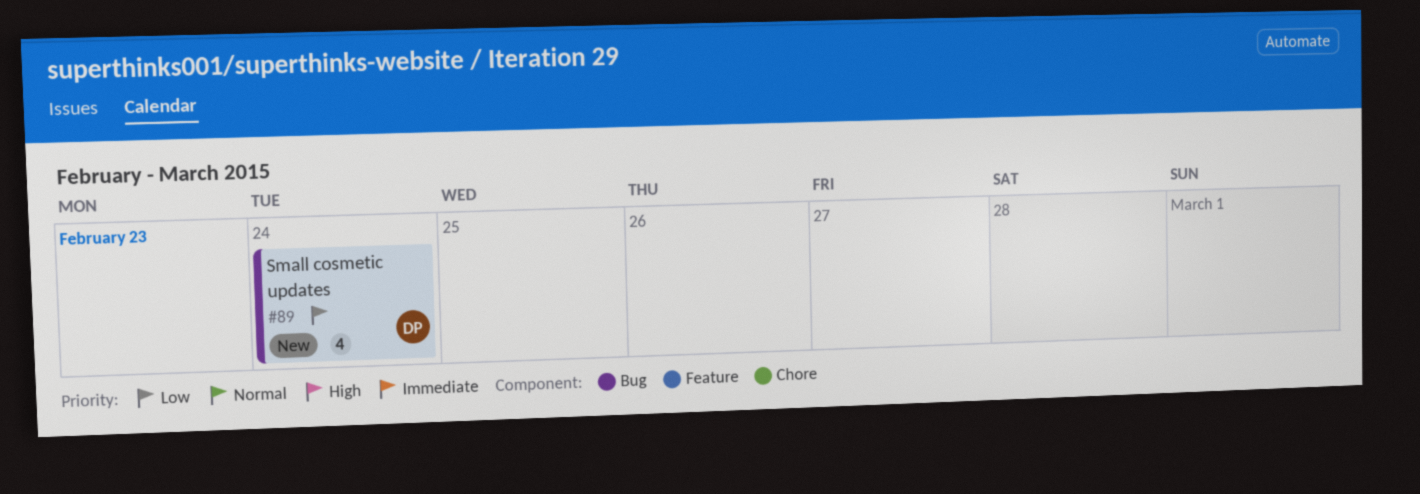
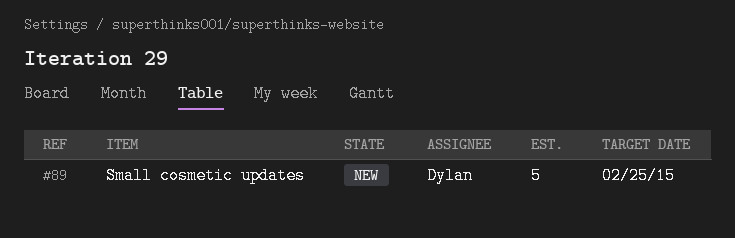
#89, estimate: 4 -> 5
#89, due: Feb 24 -> Feb 25

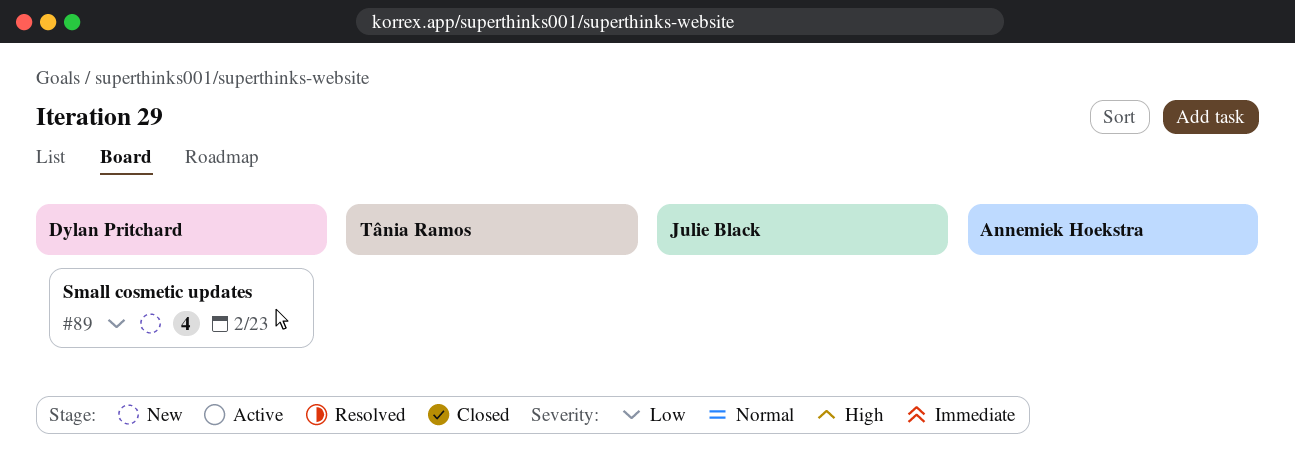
#89, estimate: 5 -> 4
#89, due: Feb 25 -> Feb 23

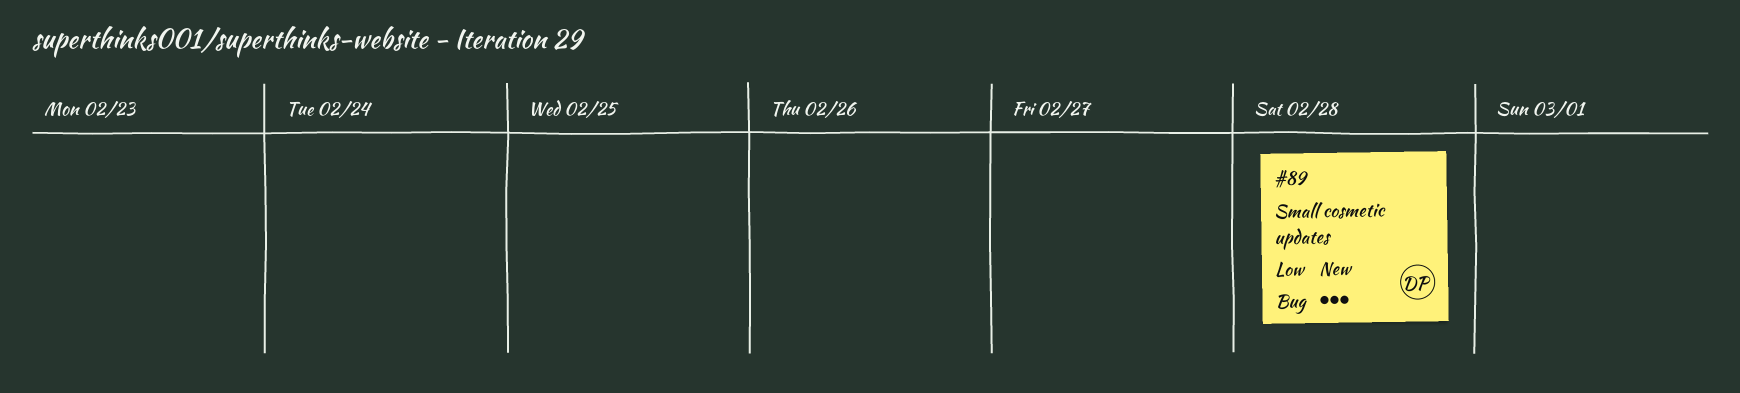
#89, estimate: 4 -> 3
#89, due: Feb 23 -> Feb 28

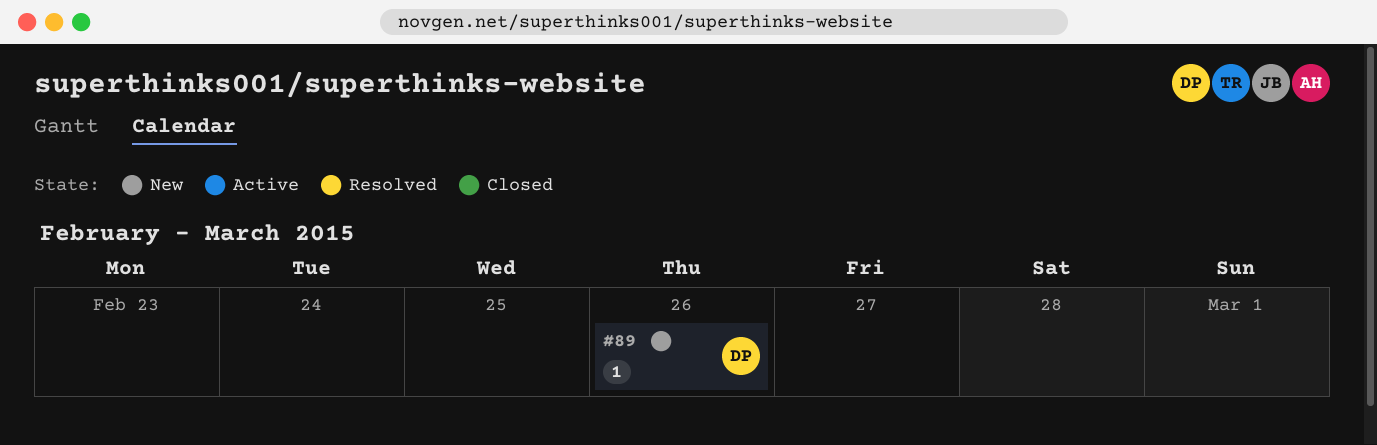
#89, estimate: 3 -> 1
#89, due: Feb 28 -> Feb 26

